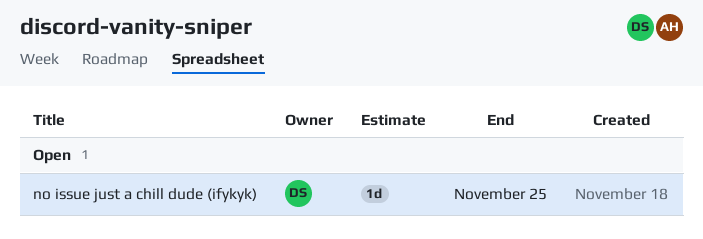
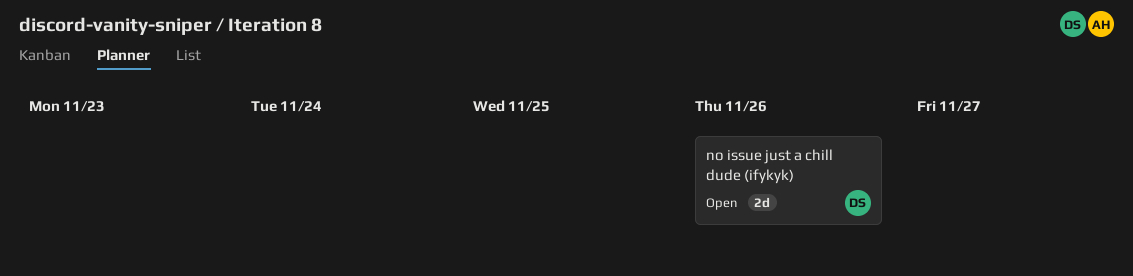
no issue just a chill dude (ifykyk), estimate: 1d -> 2d
no issue just a chill dude (ifykyk), due: Nov 25 -> Nov 26

